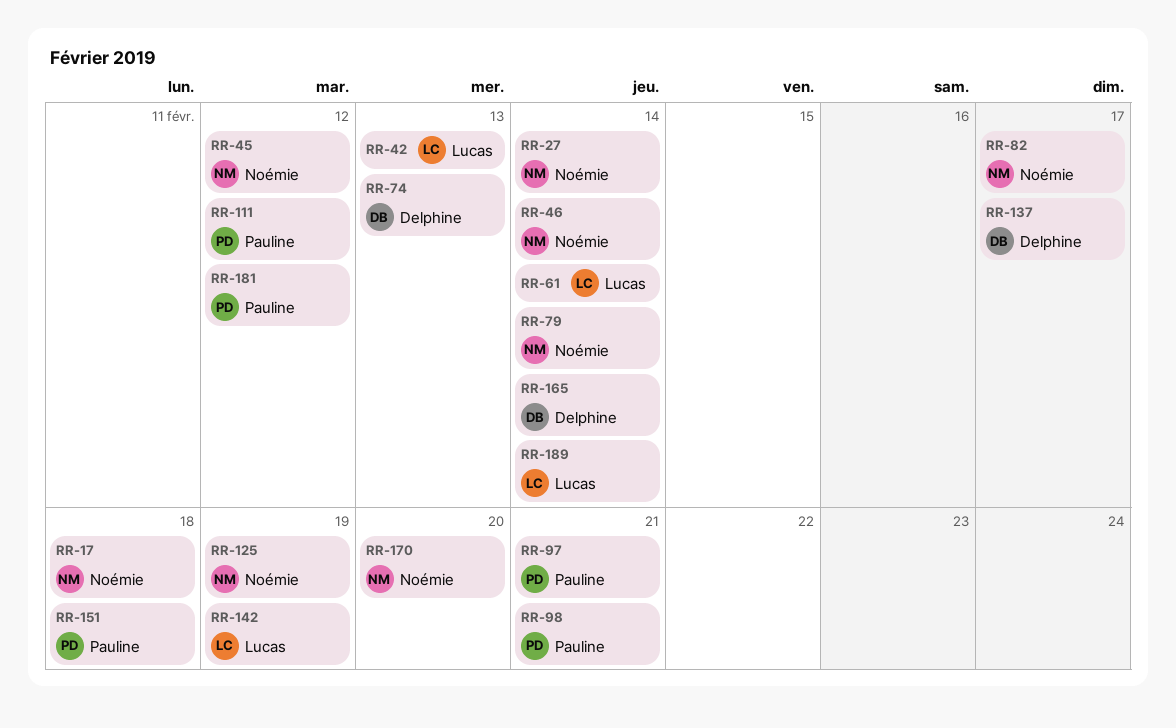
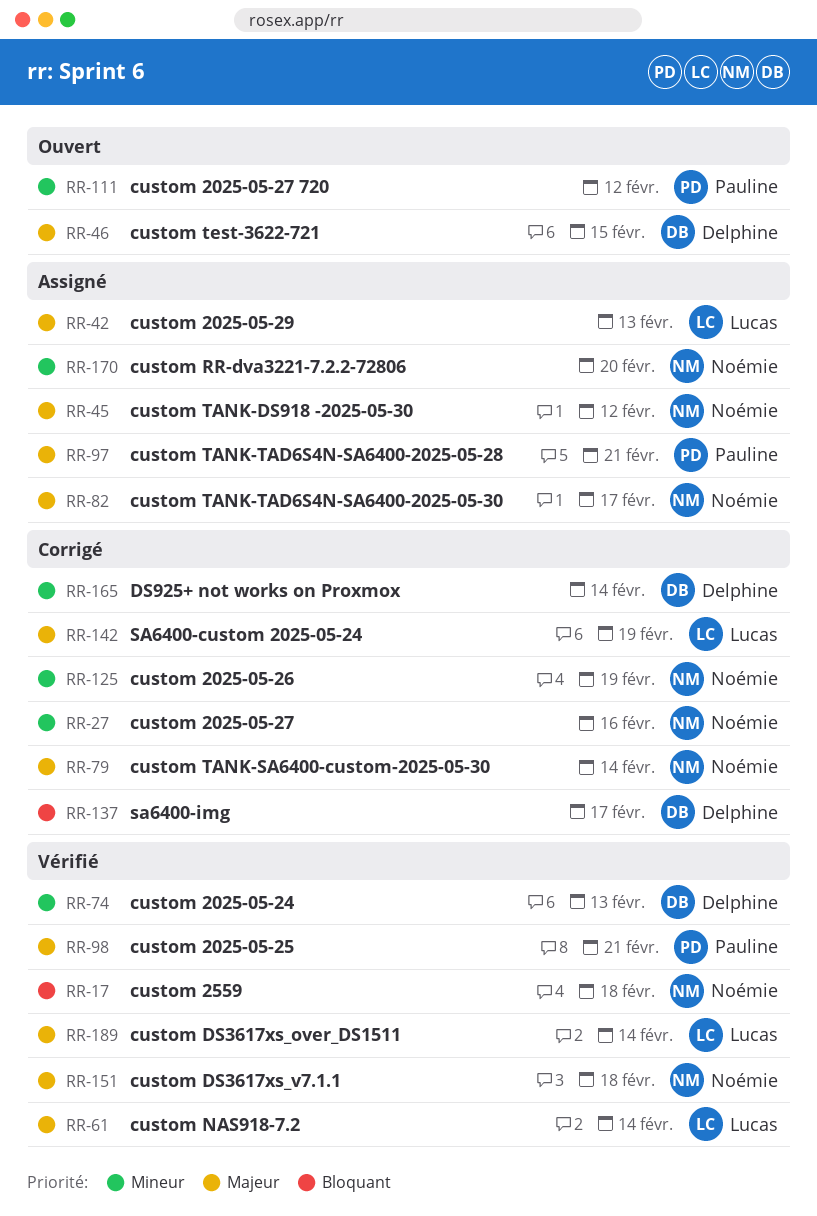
RR-27, due: Feb 14 -> Feb 16
RR-46, owner: Noémie -> Delphine
RR-46, due: Feb 14 -> Feb 15
RR-151, owner: Pauline -> Noémie
RR-181: present -> none

